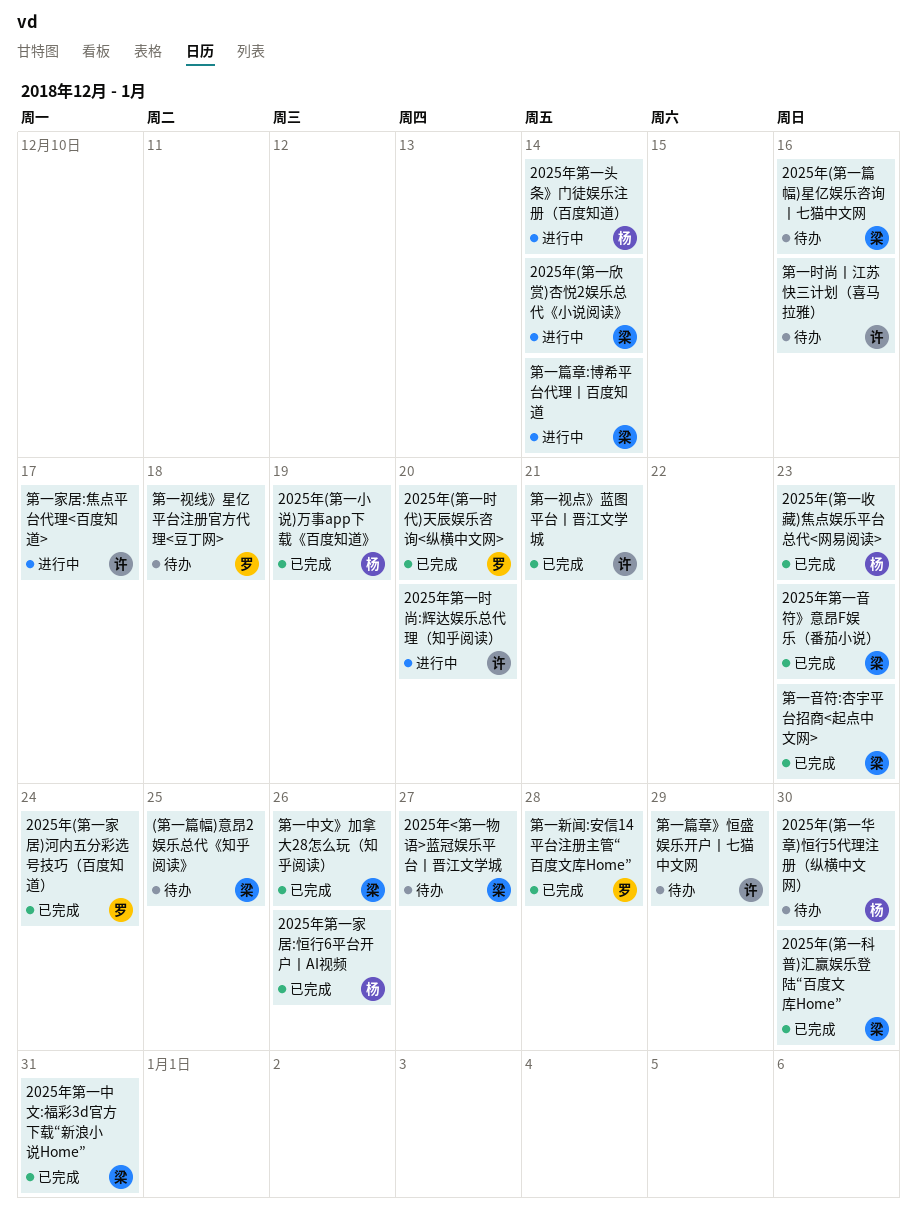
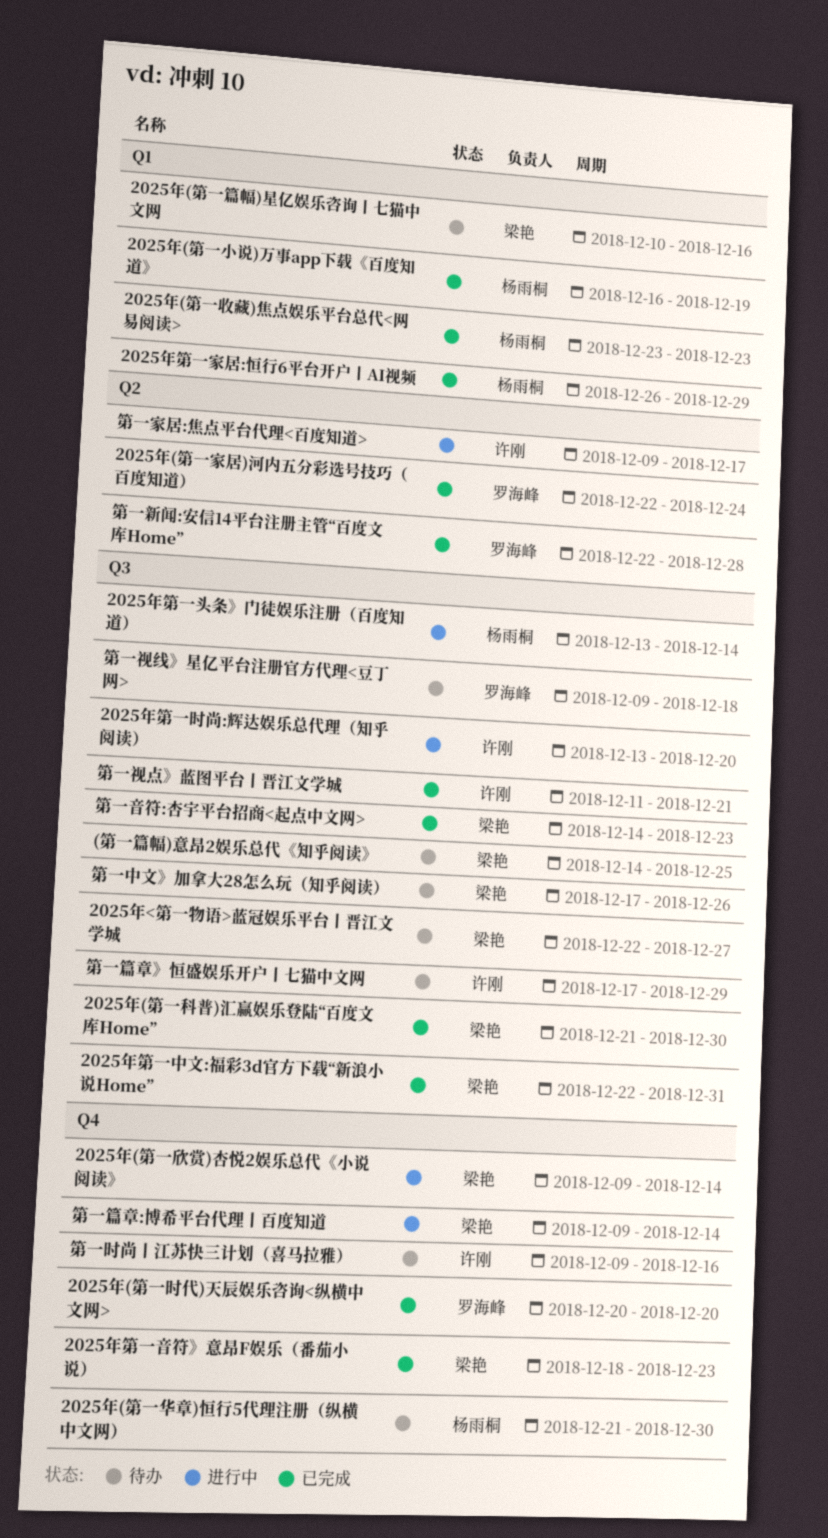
2025年第一家居:恒行6平台开户丨AI视频, due: Dec 26 -> Dec 29
第一中文》加拿大28怎么玩（知乎阅读）, status: 已完成 -> 待办

